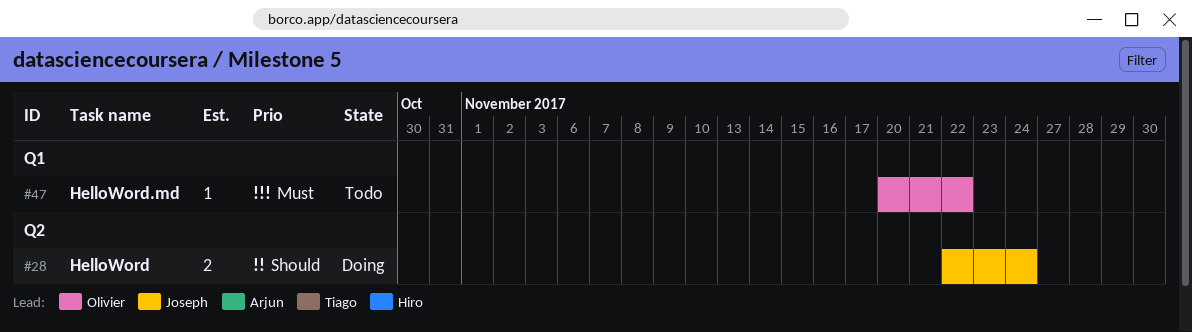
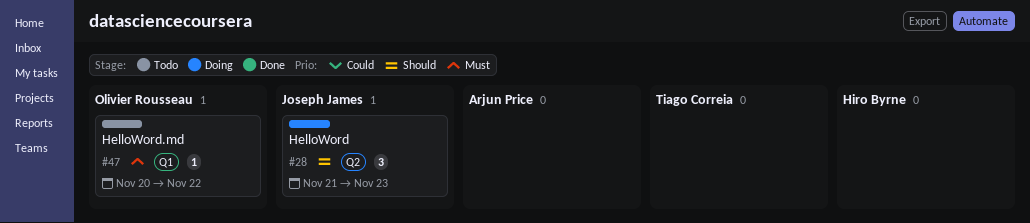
#28, estimate: 2 -> 3
#28, start: Nov 22 -> Nov 21
#28, due: Nov 24 -> Nov 23

